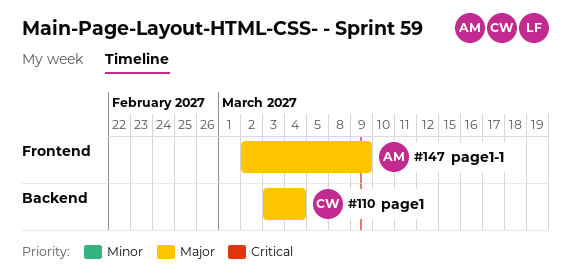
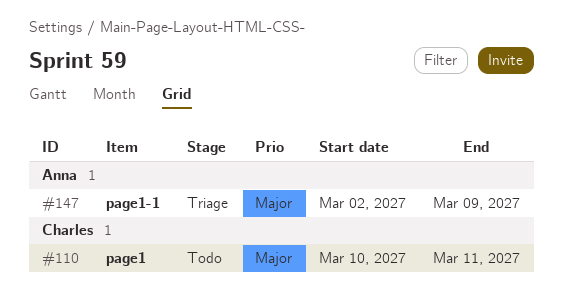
#110, start: Mar 3 -> Mar 10
#110, due: Mar 4 -> Mar 11

